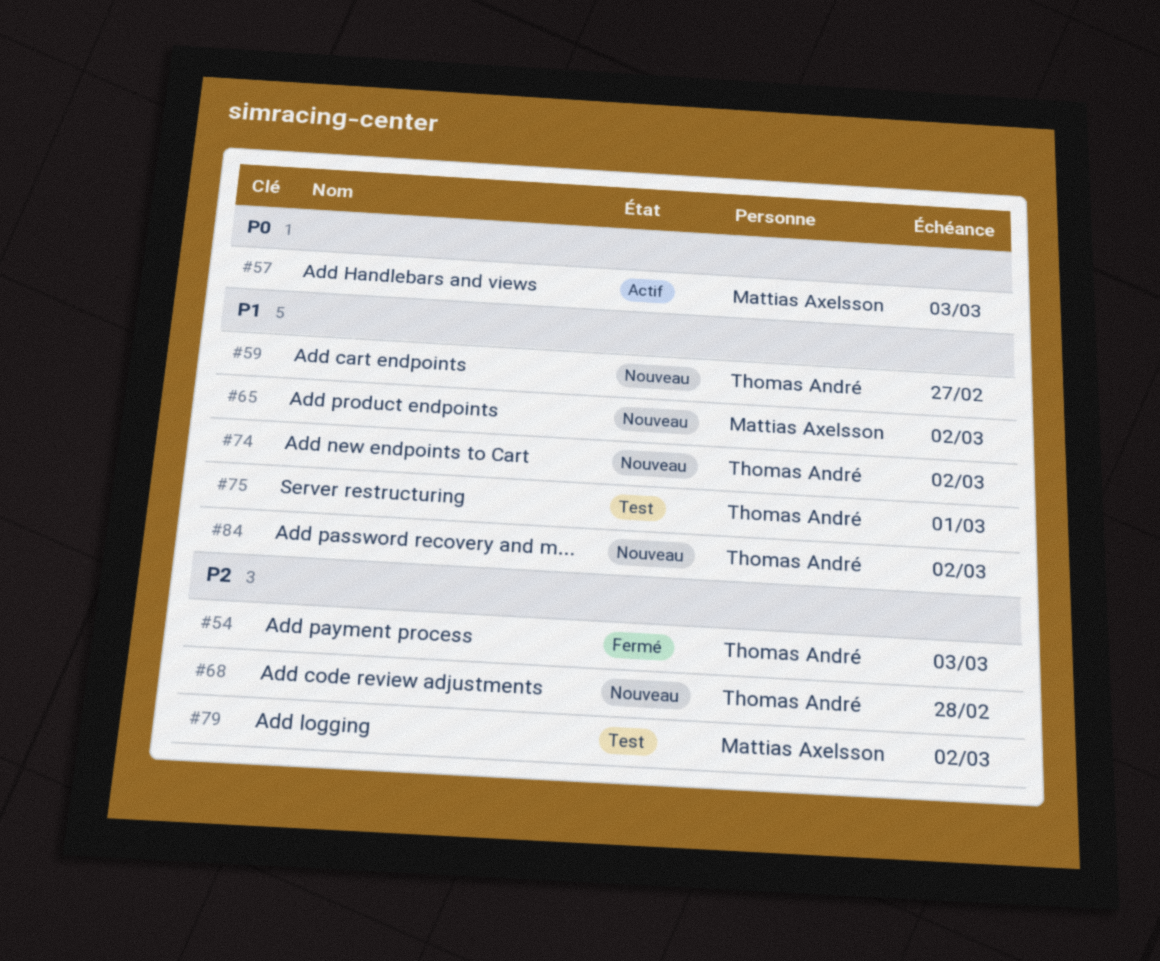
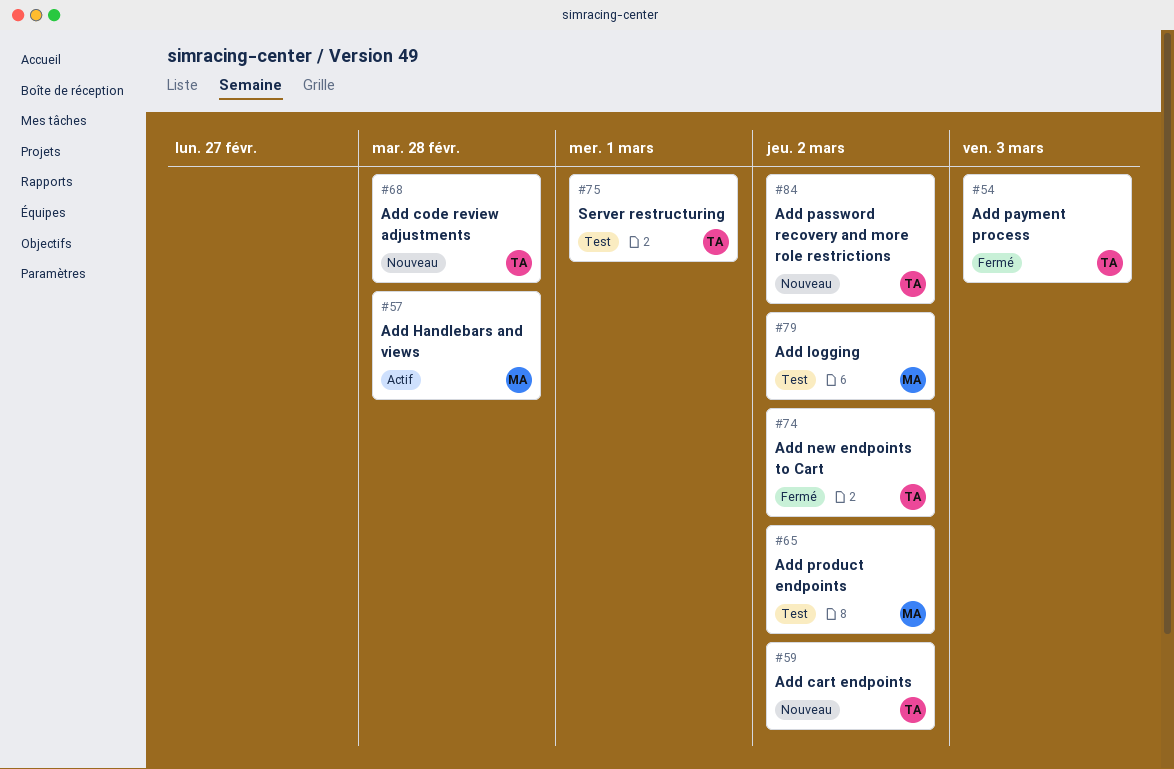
#57, due: Mar 3 -> Feb 28
#59, due: Feb 27 -> Mar 2
#65, status: Nouveau -> Test
#74, status: Nouveau -> Fermé

